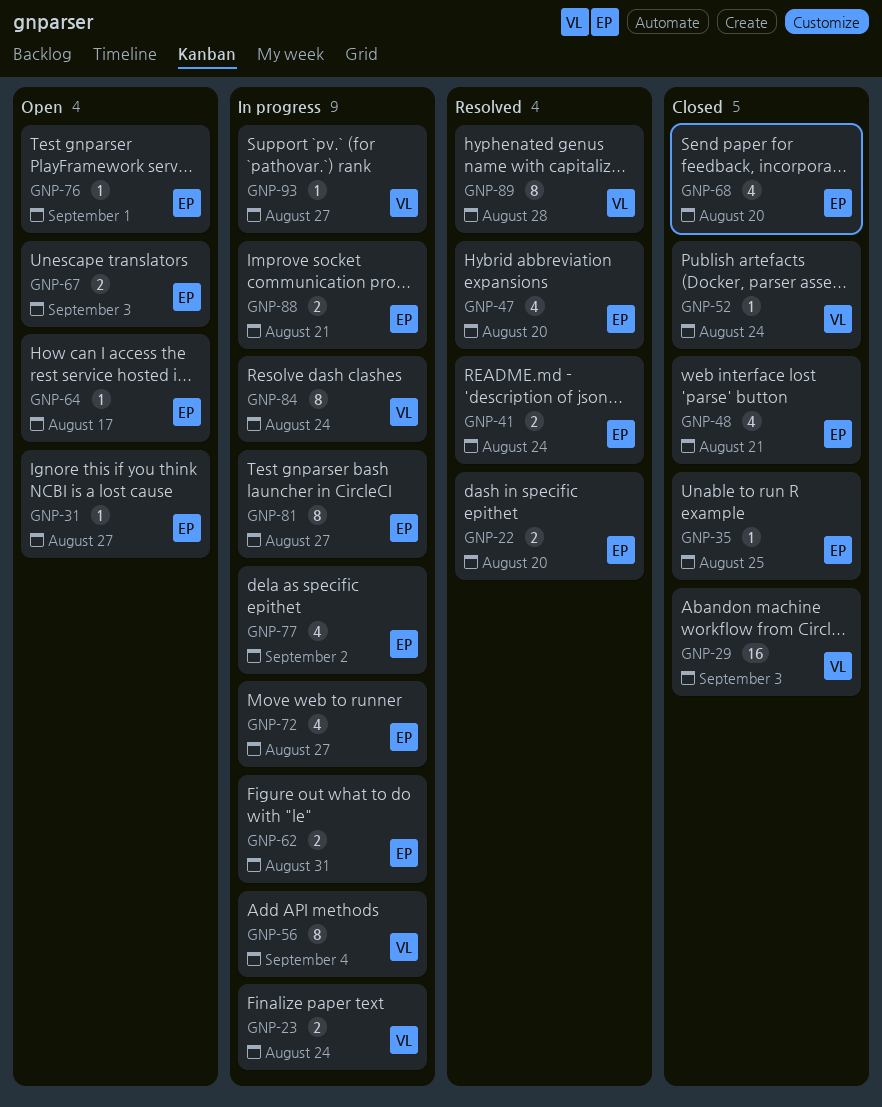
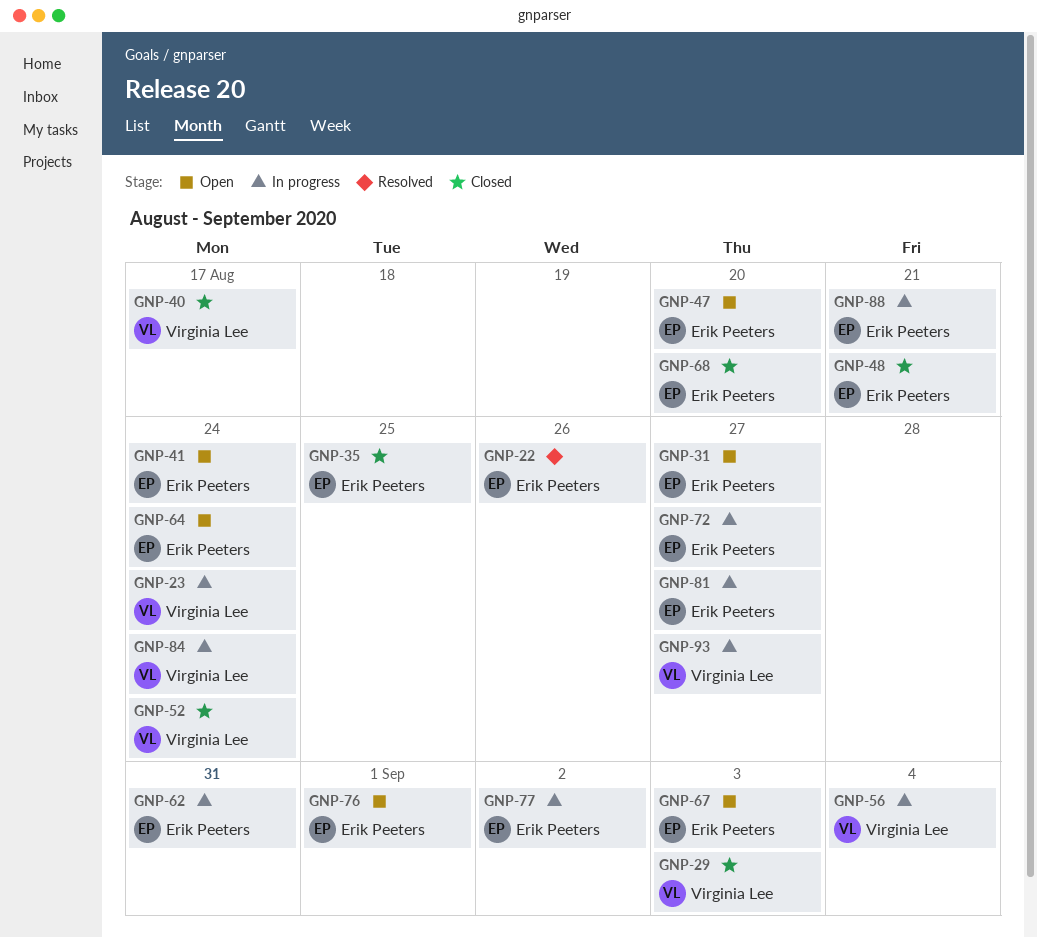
GNP-22, due: Aug 20 -> Aug 26
GNP-40: none -> present
GNP-41, status: Resolved -> Open
GNP-47, status: Resolved -> Open
GNP-64, due: Aug 17 -> Aug 24
GNP-89: present -> none

